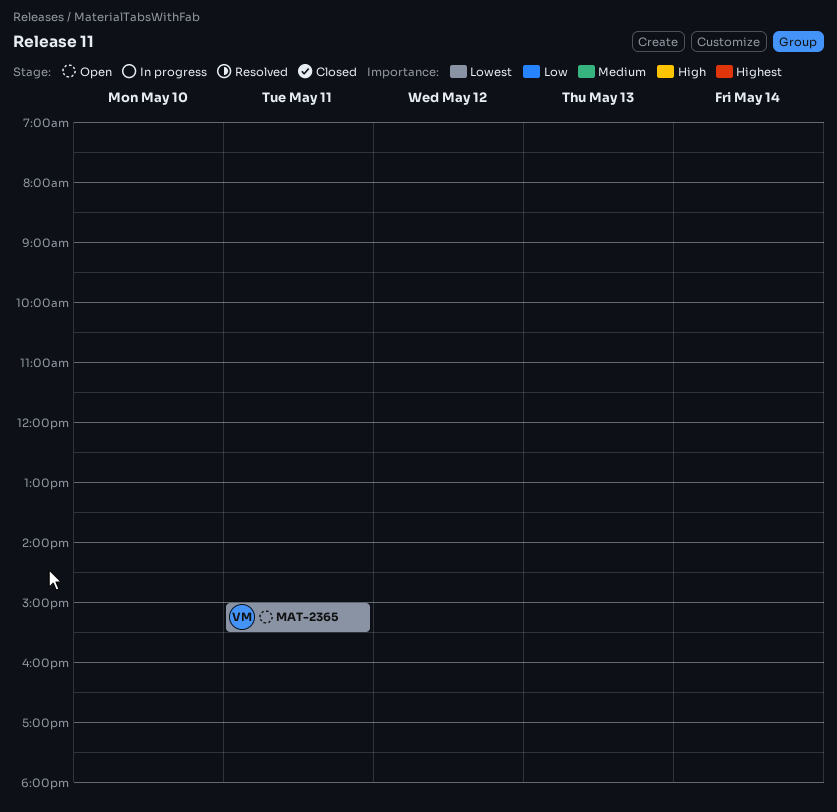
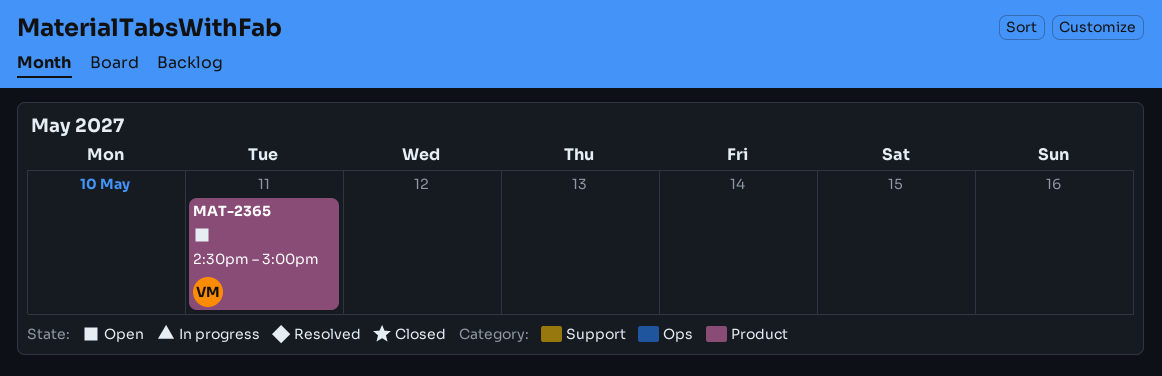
MAT-2365, begins: 15:00 -> 14:30
MAT-2365, ends: 15:30 -> 15:00

